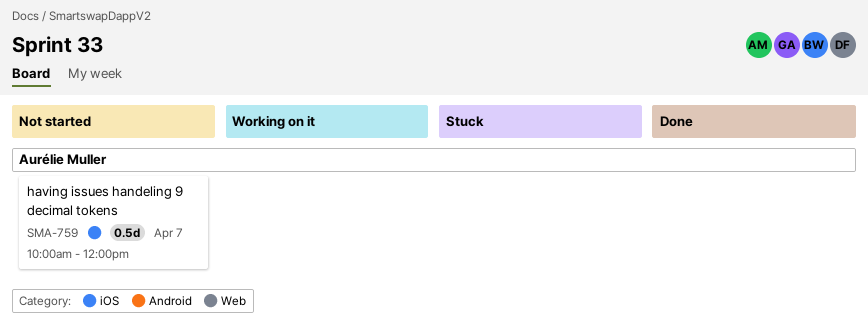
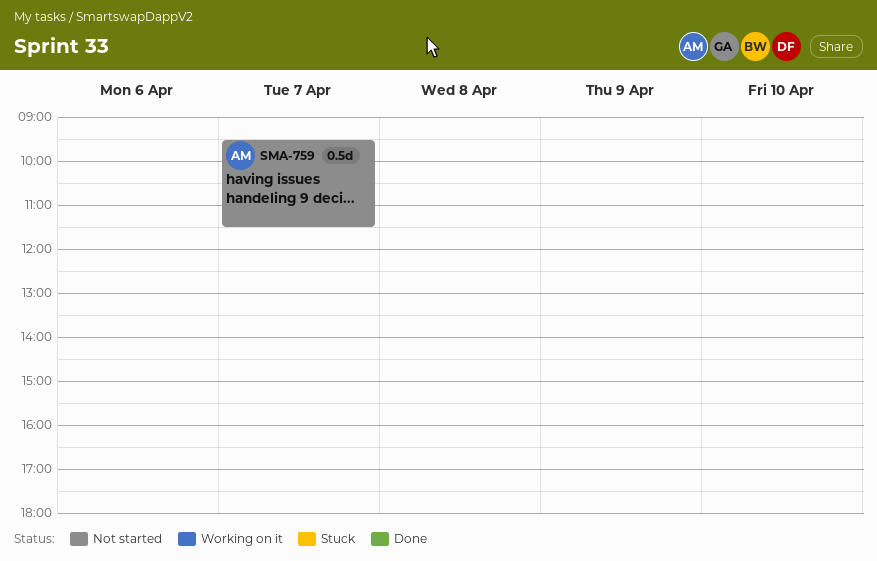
SMA-759, begins: 10:00 -> 09:30
SMA-759, ends: 12:00 -> 11:30

